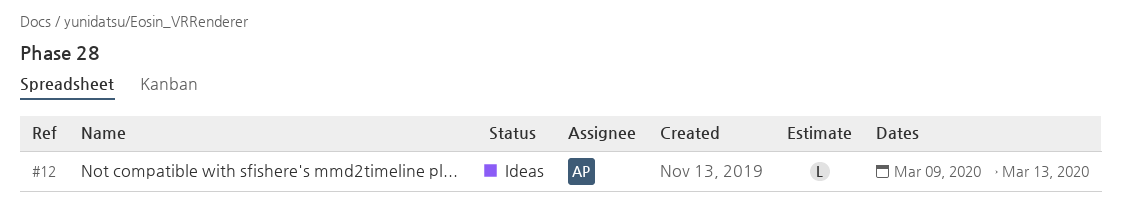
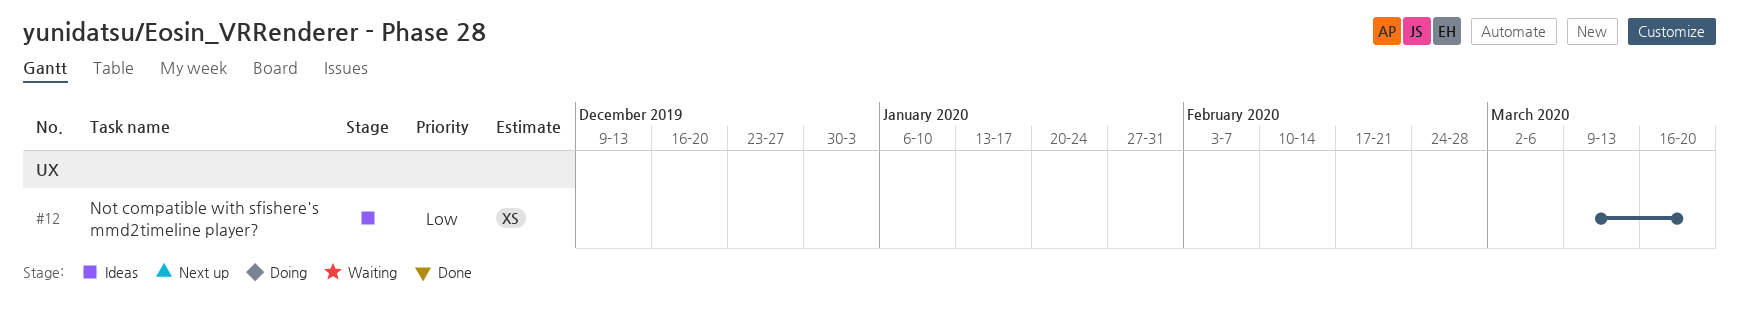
#12, estimate: L -> XS
#12, due: Mar 13 -> Mar 20

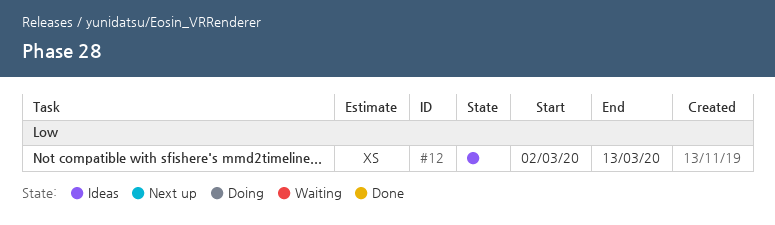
#12, start: Mar 9 -> Mar 2
#12, due: Mar 20 -> Mar 13

